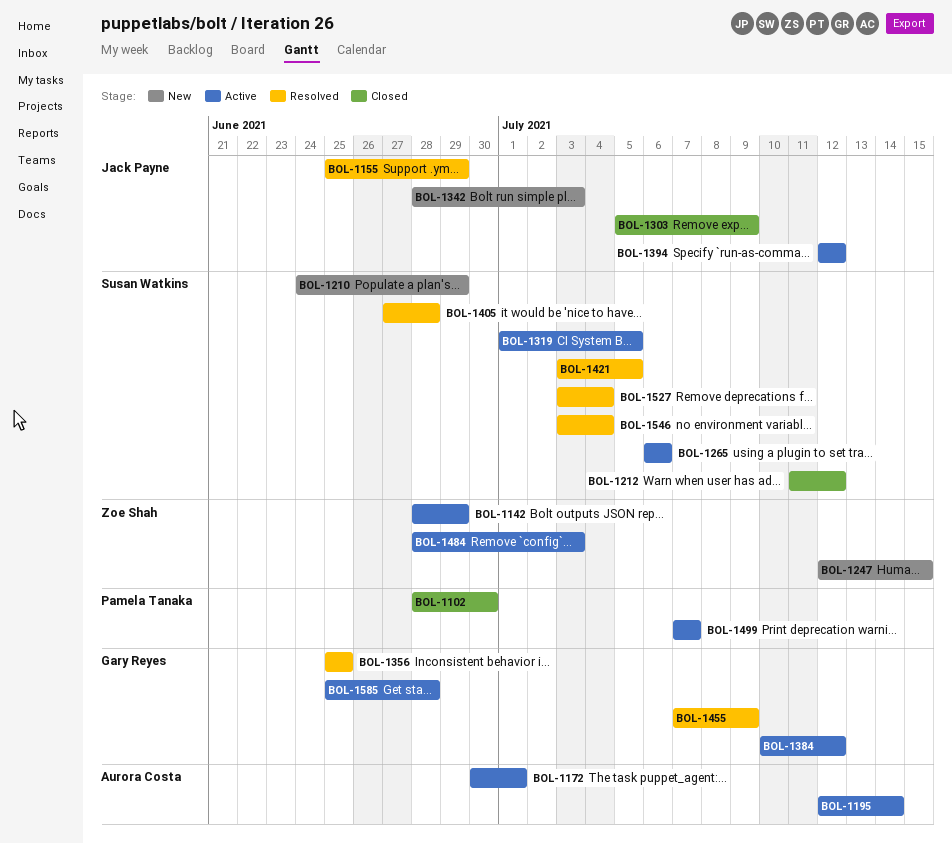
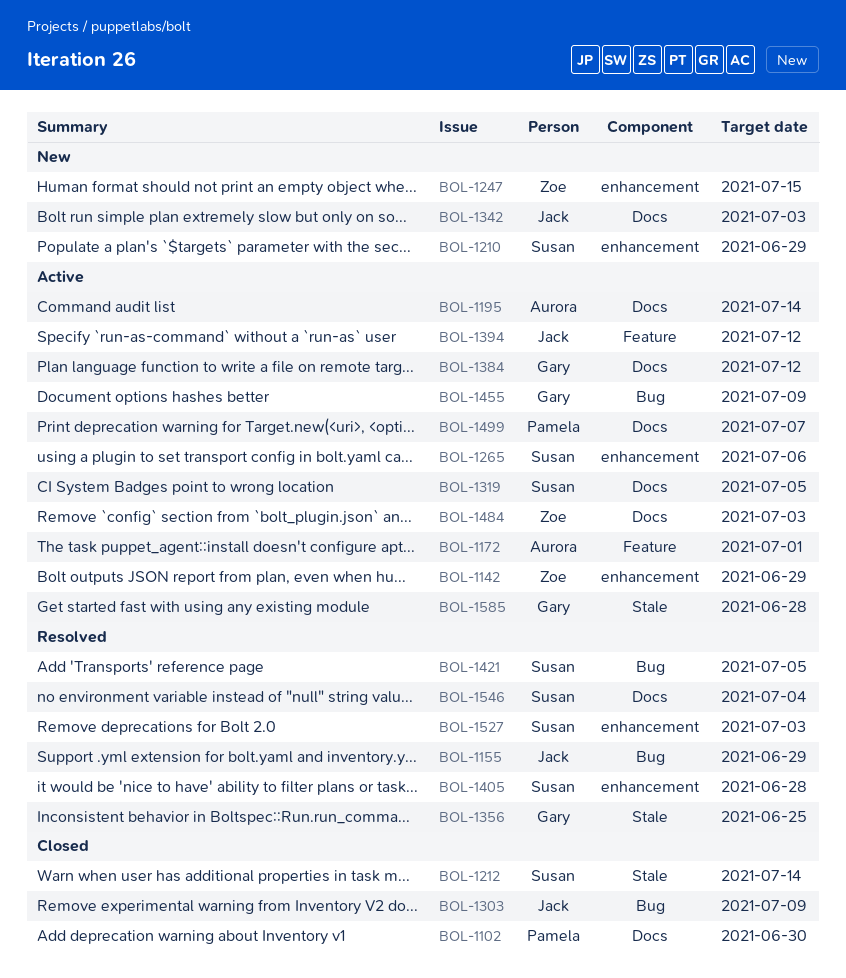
BOL-1212, due: Jul 12 -> Jul 14
BOL-1455, status: Resolved -> Active
BOL-1527, due: Jul 4 -> Jul 3

